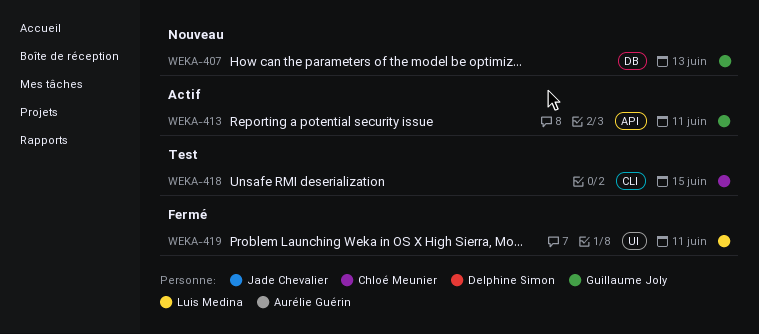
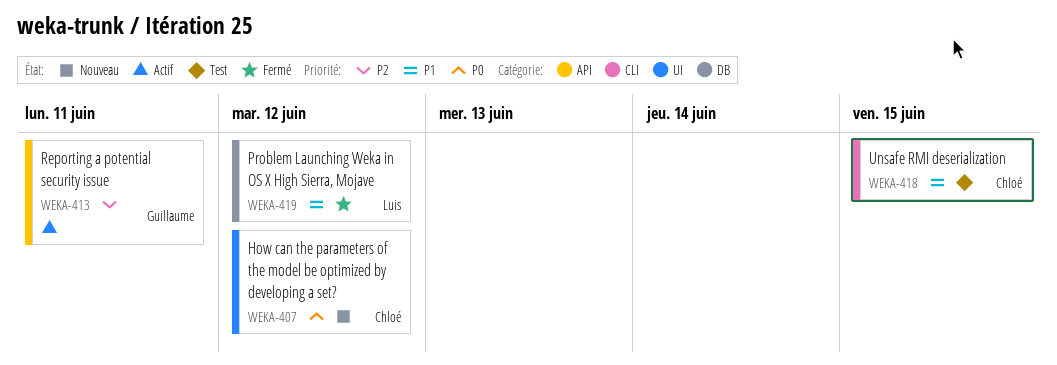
WEKA-407, owner: Guillaume Joly -> Chloé Meunier
WEKA-407, label: DB -> UI
WEKA-407, due: Jun 13 -> Jun 12
WEKA-419, label: UI -> DB
WEKA-419, due: Jun 11 -> Jun 12

